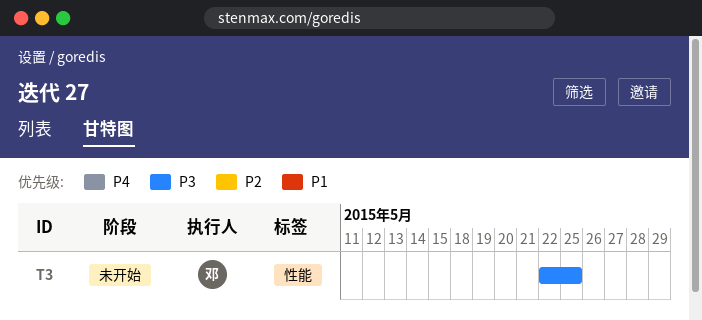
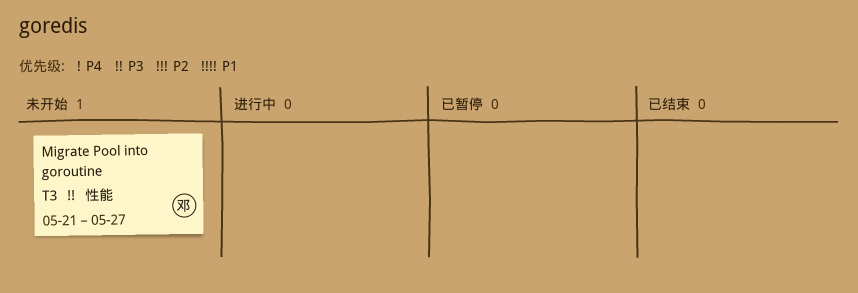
T3, start: May 22 -> May 21
T3, due: May 25 -> May 27

